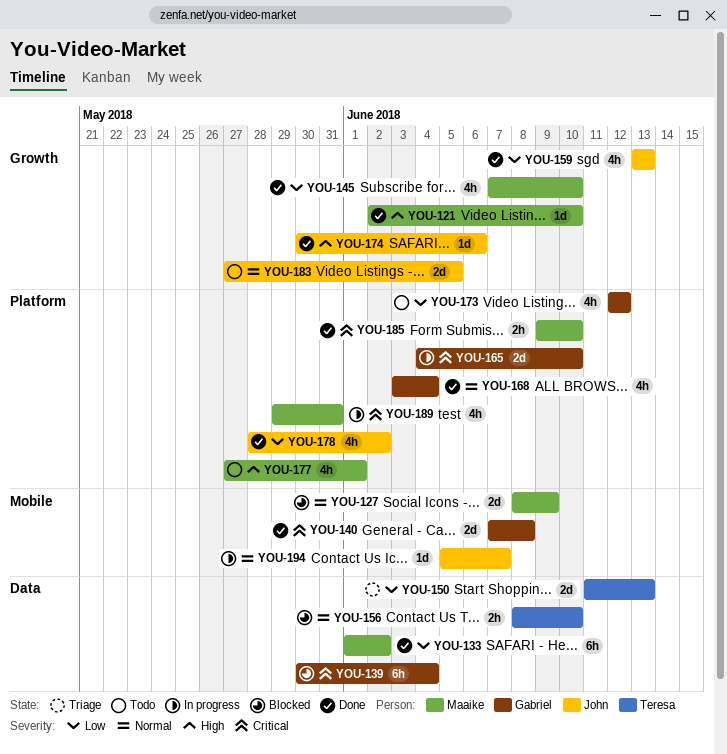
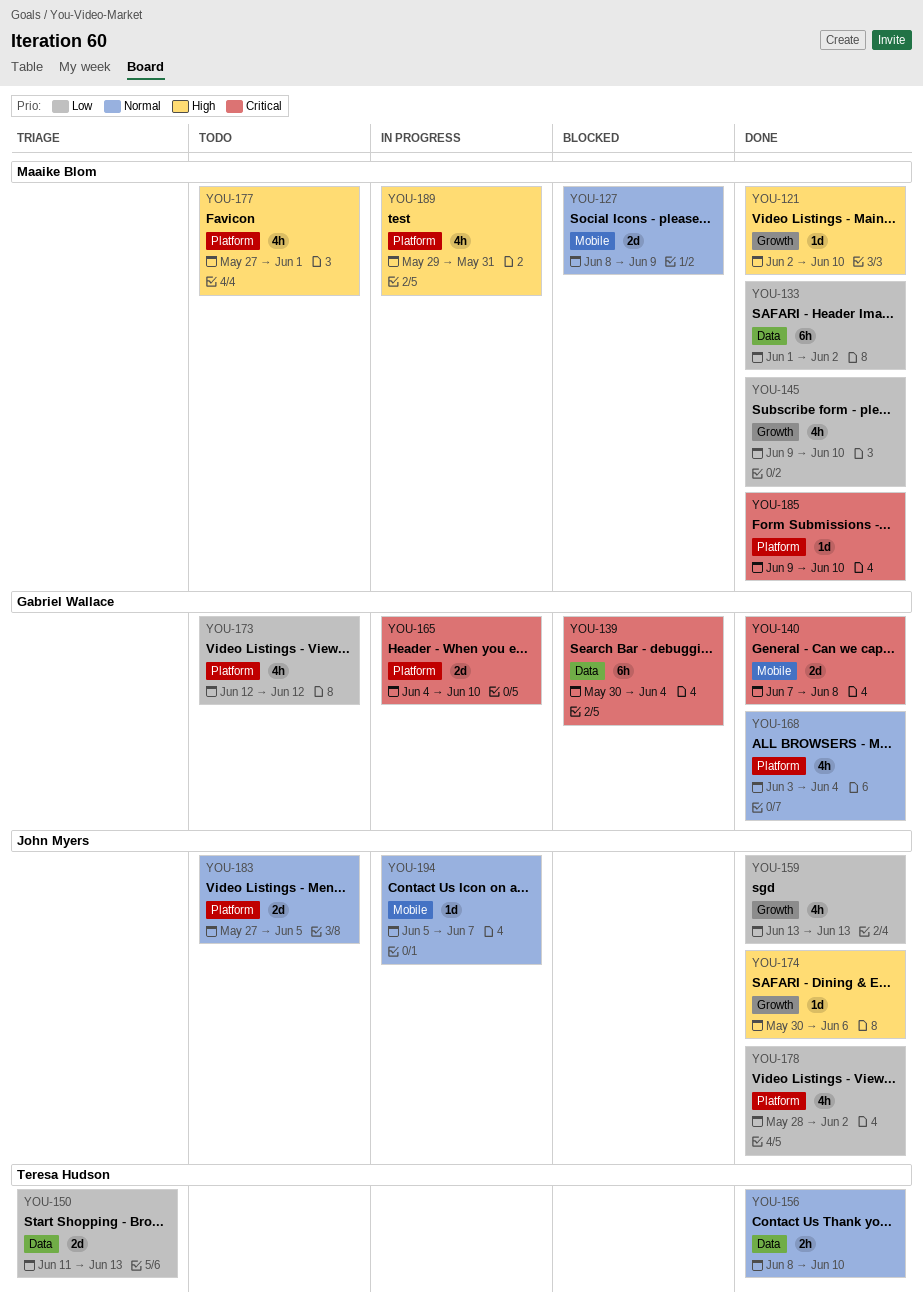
YOU-145, start: Jun 7 -> Jun 9
YOU-156, status: Blocked -> Done
YOU-183, label: Growth -> Platform
YOU-185, estimate: 2h -> 1d
YOU-189, priority: Critical -> High

